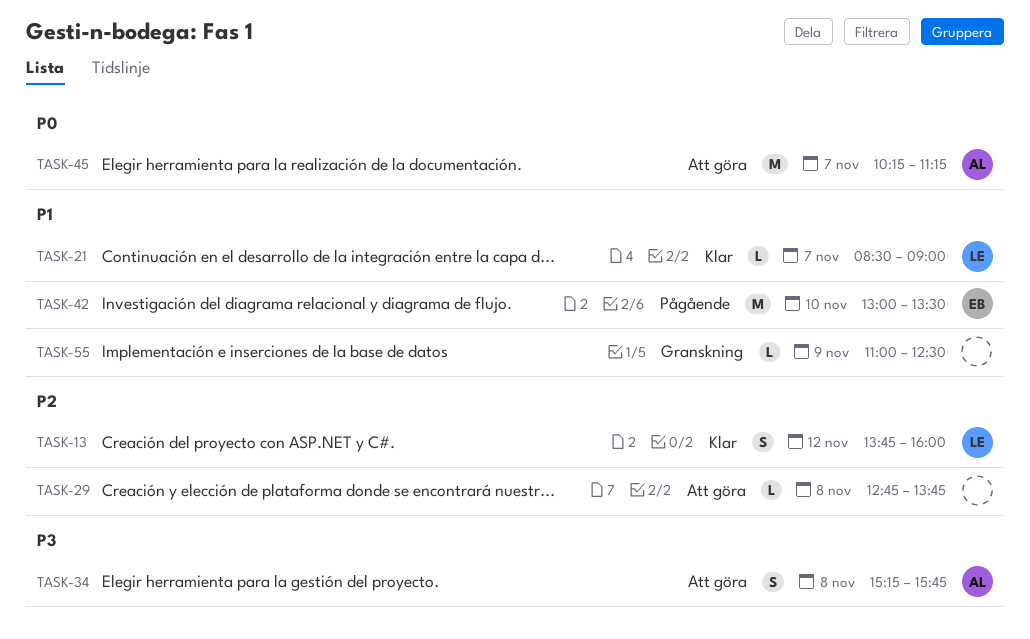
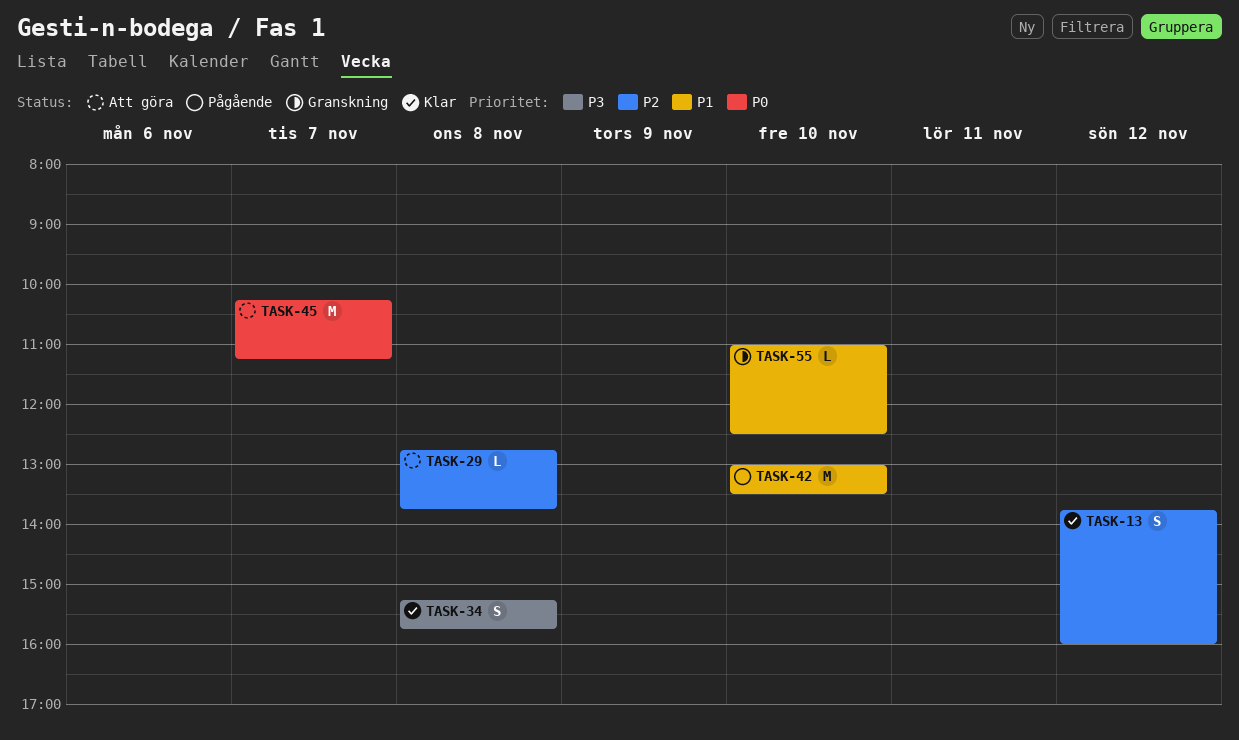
TASK-21: present -> none
TASK-34, status: Att göra -> Klar
TASK-55, day: Nov 9 -> Nov 10

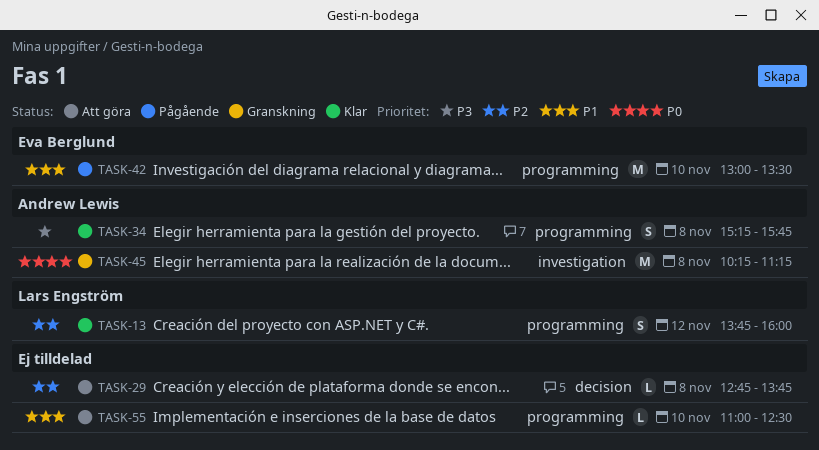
TASK-45, status: Att göra -> Granskning
TASK-45, day: Nov 7 -> Nov 8
TASK-55, status: Granskning -> Att göra

